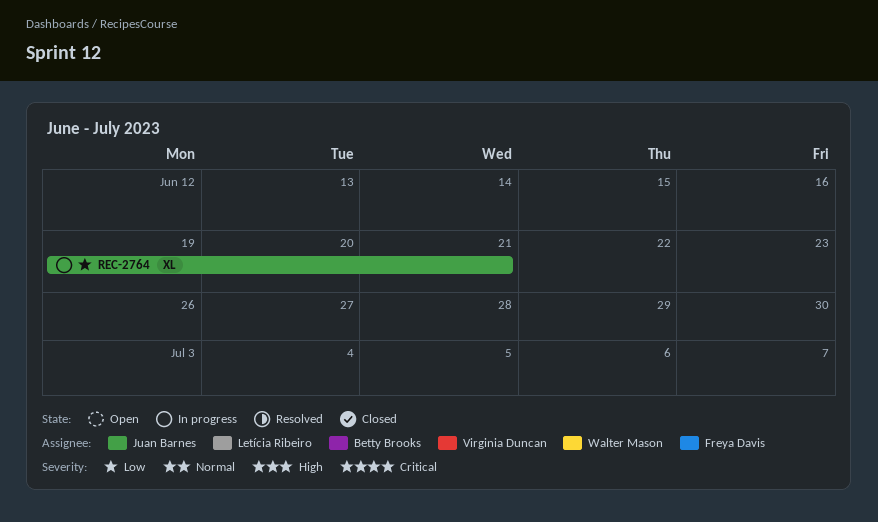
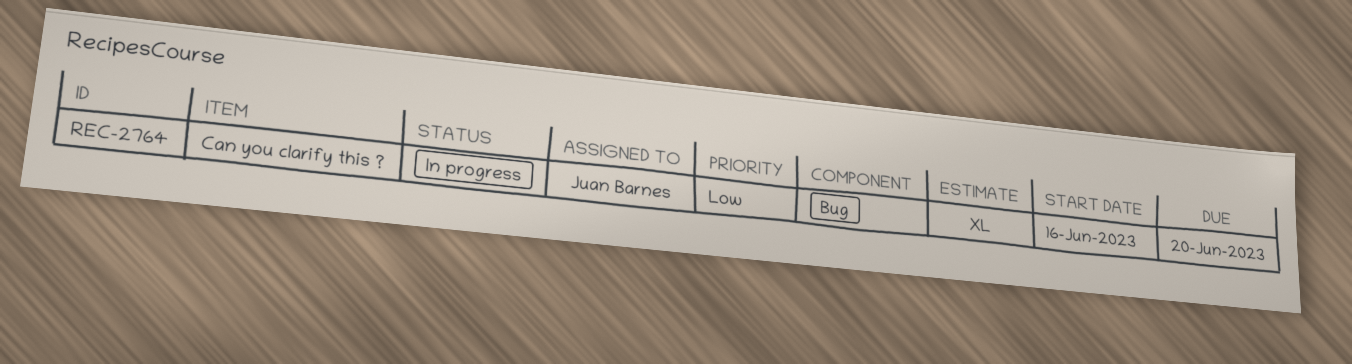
REC-2764, start: Jun 19 -> Jun 16
REC-2764, due: Jun 21 -> Jun 20

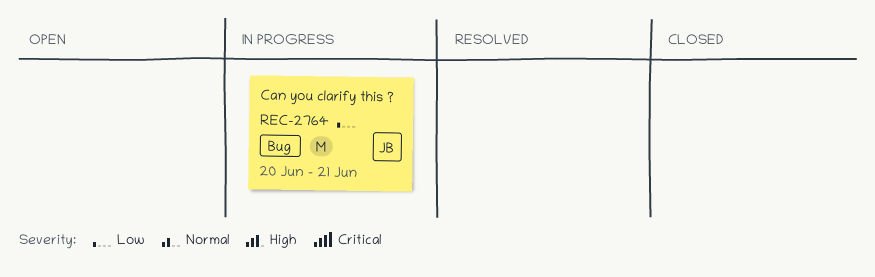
REC-2764, estimate: XL -> M
REC-2764, start: Jun 16 -> Jun 20
REC-2764, due: Jun 20 -> Jun 21

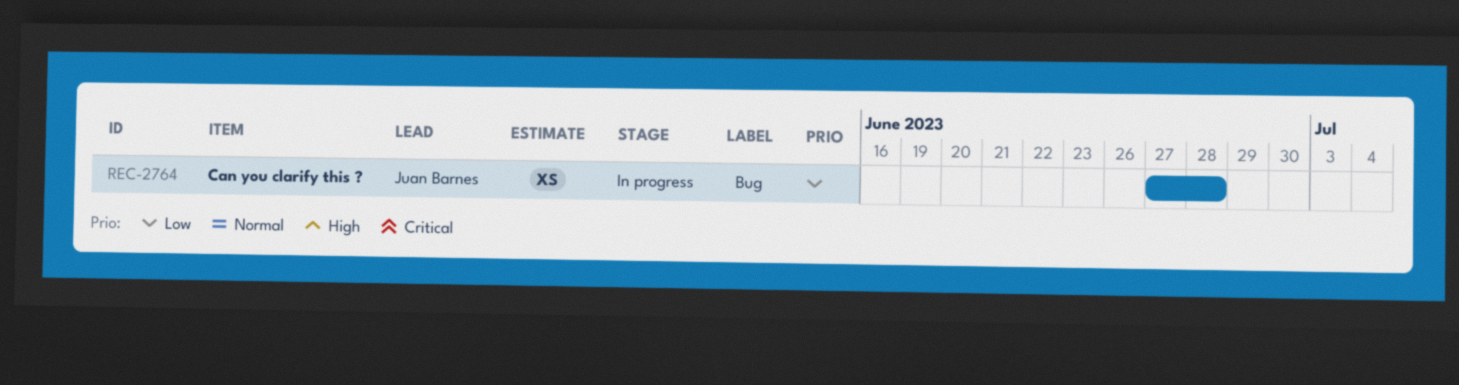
REC-2764, estimate: M -> XS
REC-2764, start: Jun 20 -> Jun 27
REC-2764, due: Jun 21 -> Jun 28

